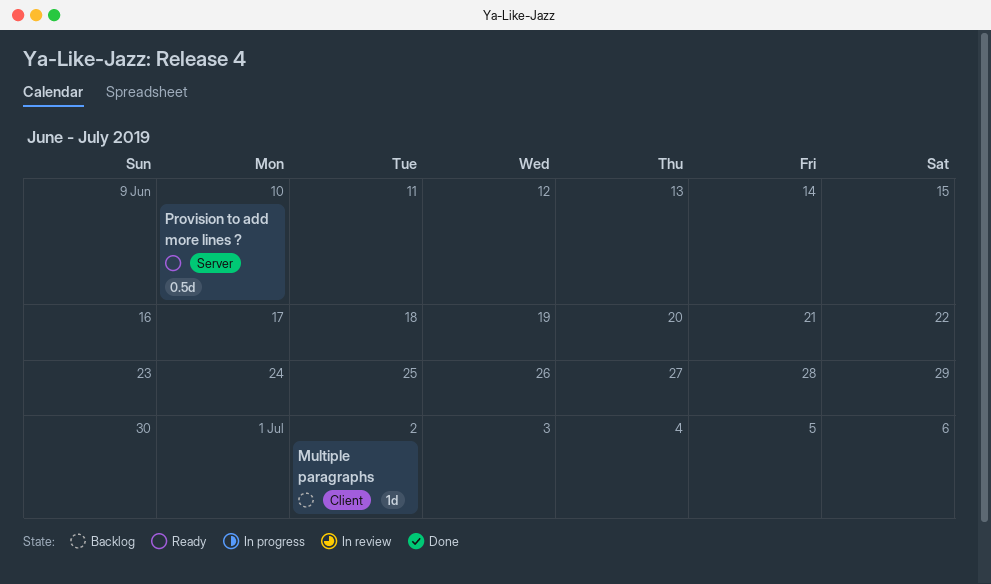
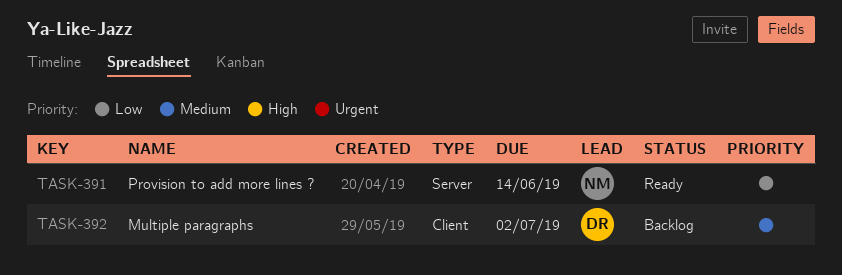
Provision to add more lines ?, due: Jun 10 -> Jun 14

